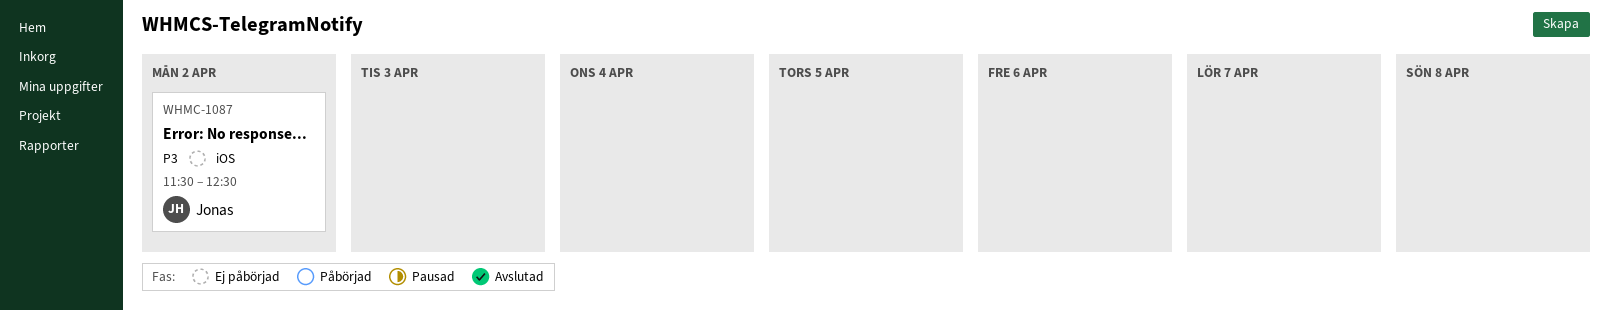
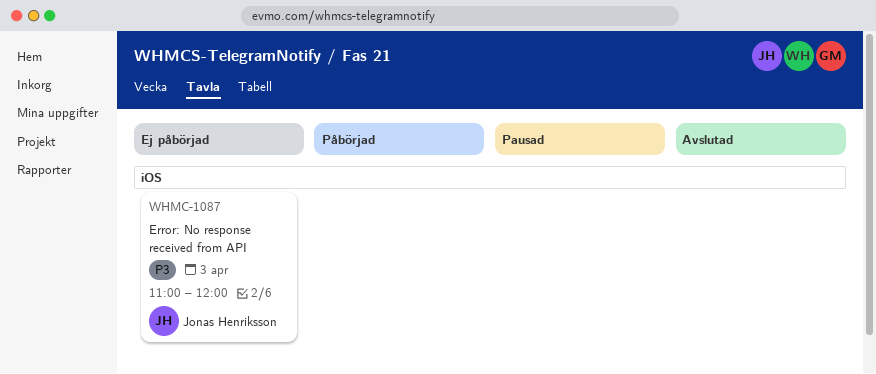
WHMC-1087, day: Apr 2 -> Apr 3
WHMC-1087, begins: 11:30 -> 11:00
WHMC-1087, ends: 12:30 -> 12:00

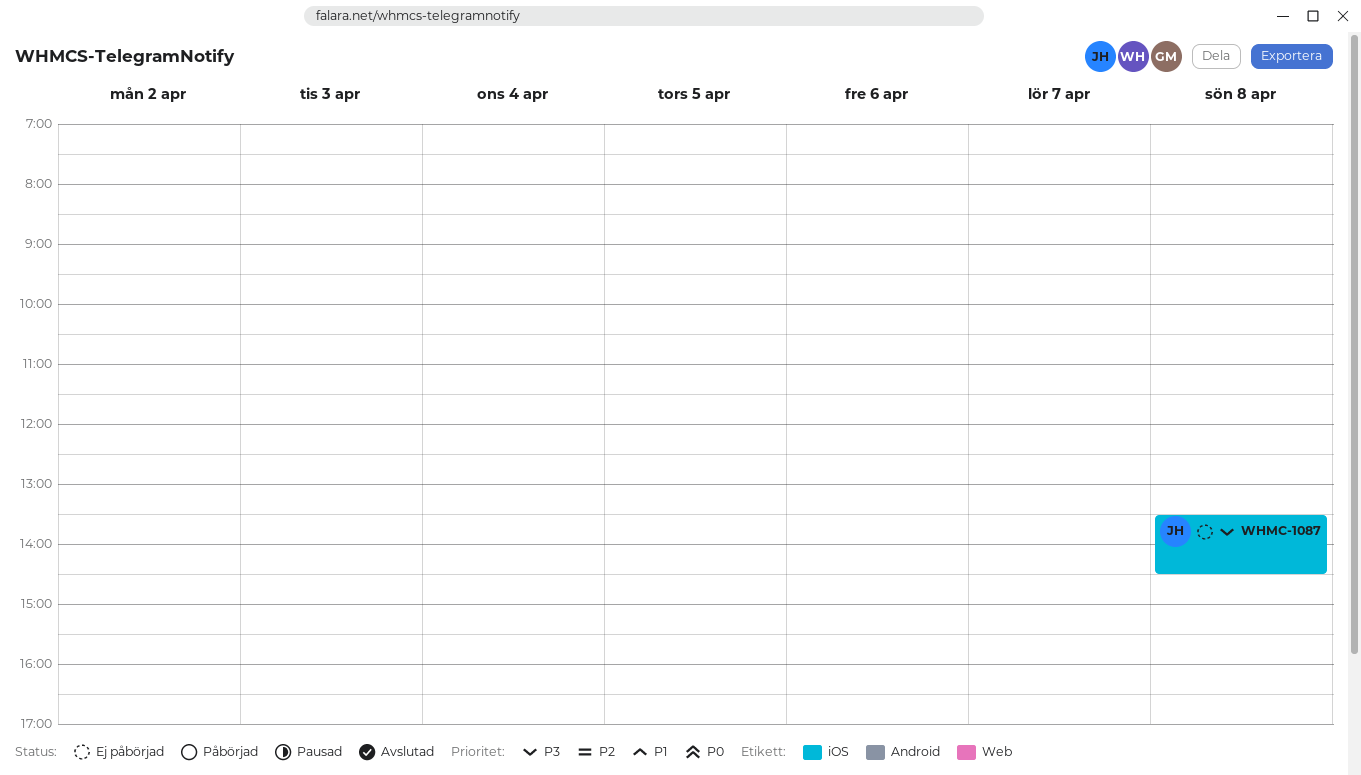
WHMC-1087, day: Apr 3 -> Apr 8
WHMC-1087, begins: 11:00 -> 13:30
WHMC-1087, ends: 12:00 -> 14:30

